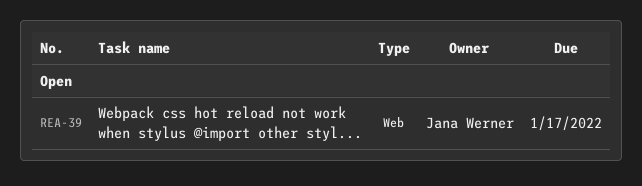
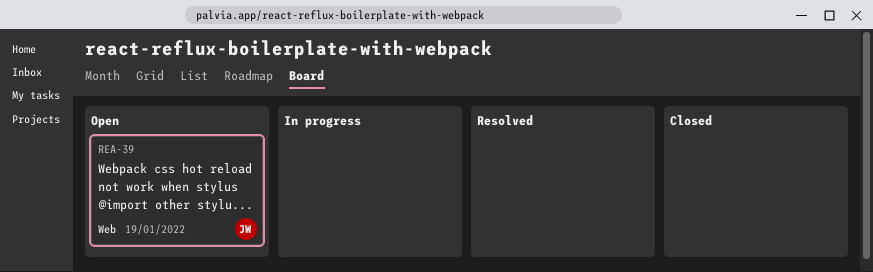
REA-39, due: Jan 17 -> Jan 19

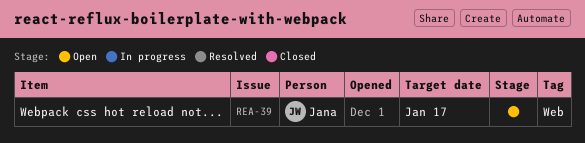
REA-39, due: Jan 19 -> Jan 17

